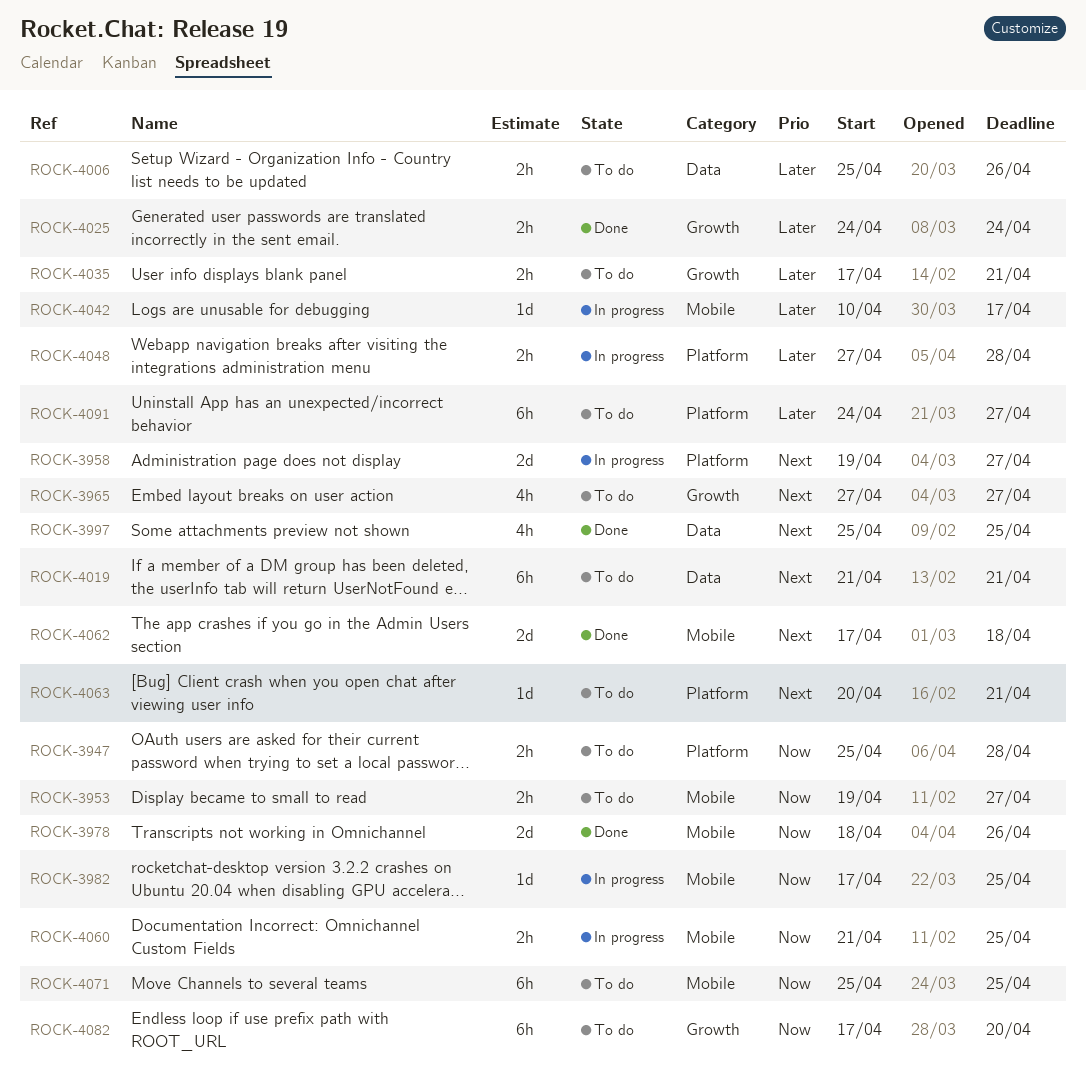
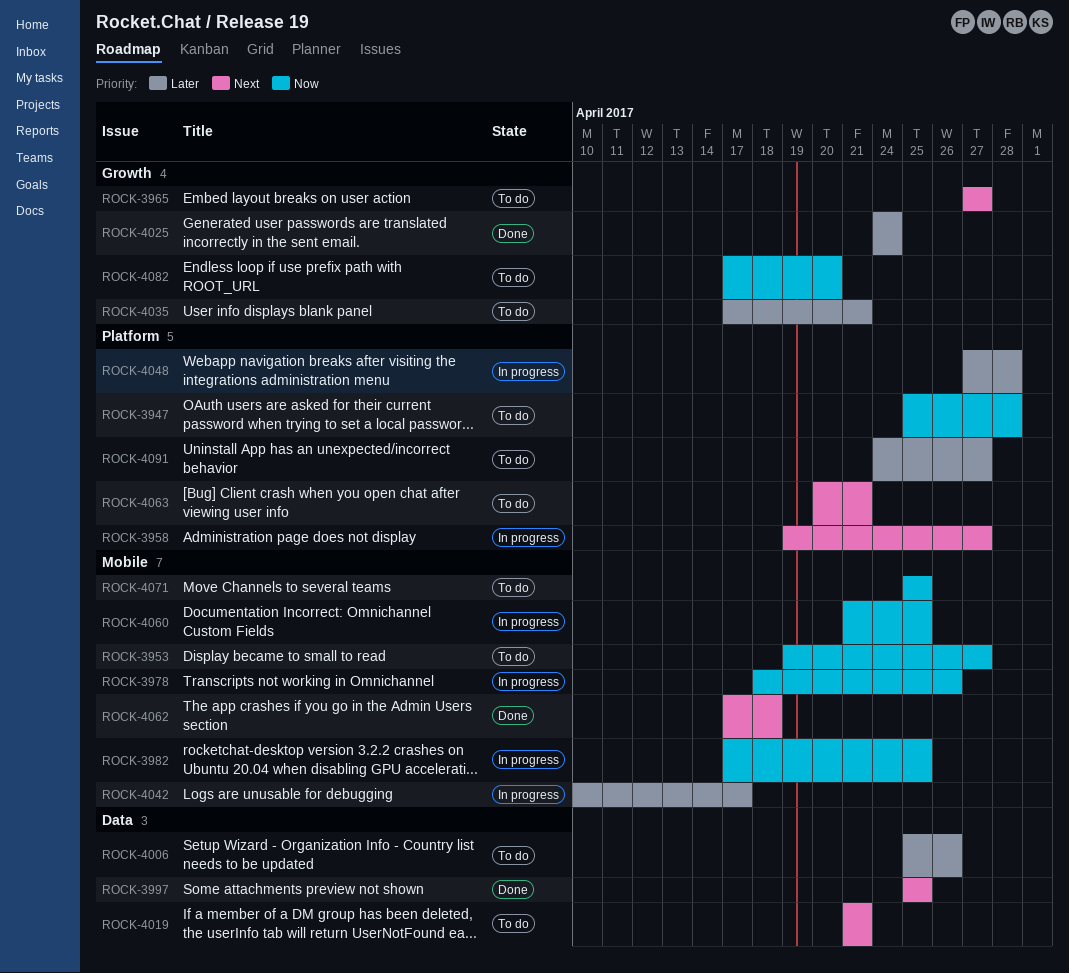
ROCK-3978, status: Done -> In progress

